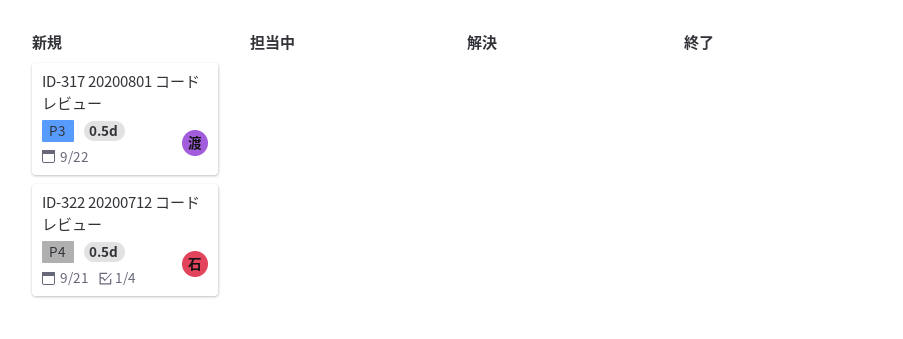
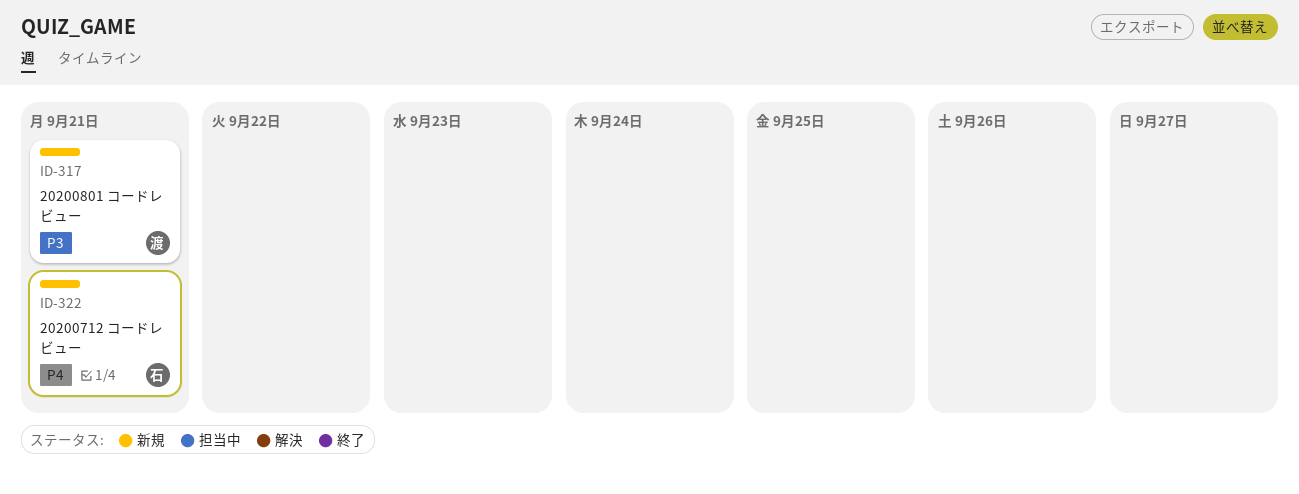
ID-317, due: Sep 22 -> Sep 21

